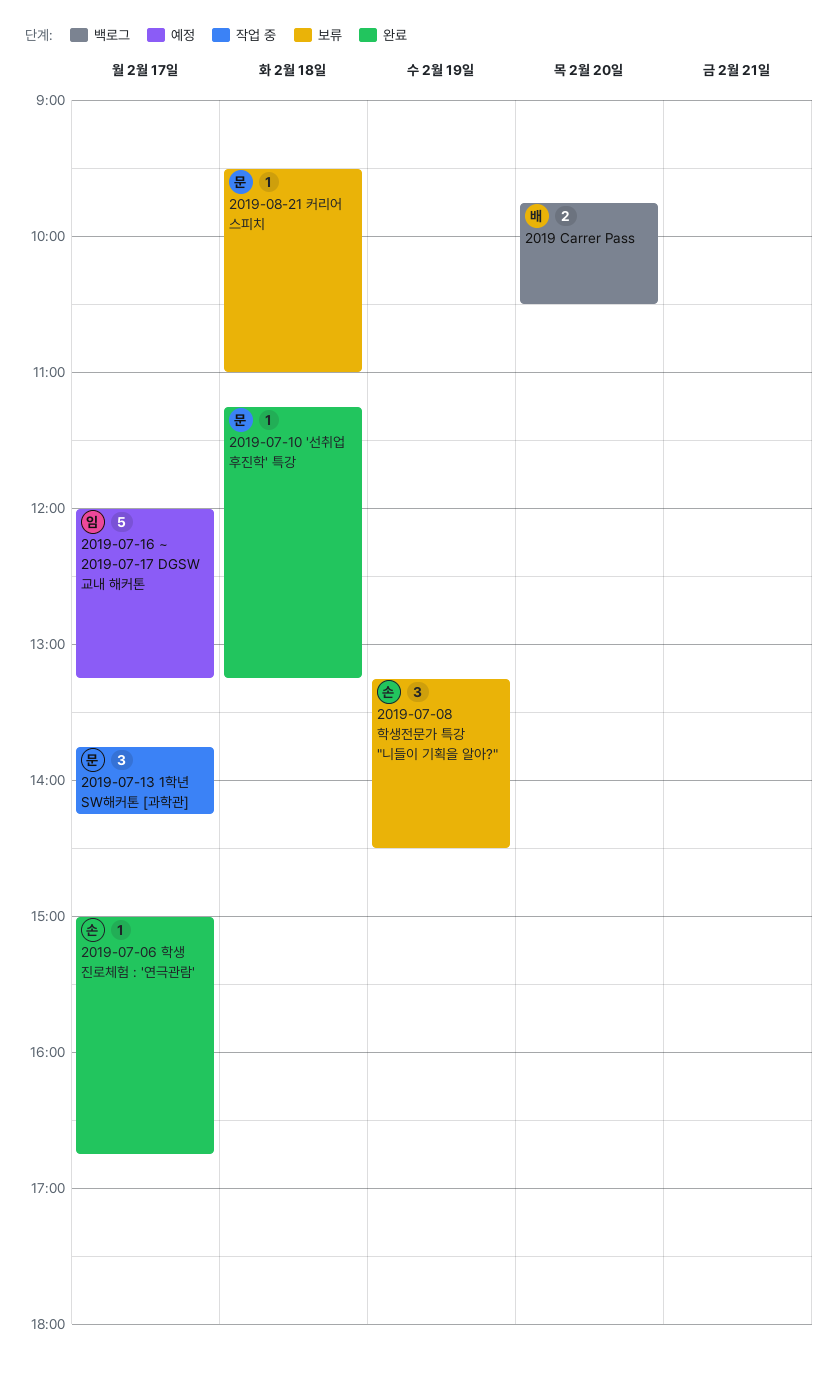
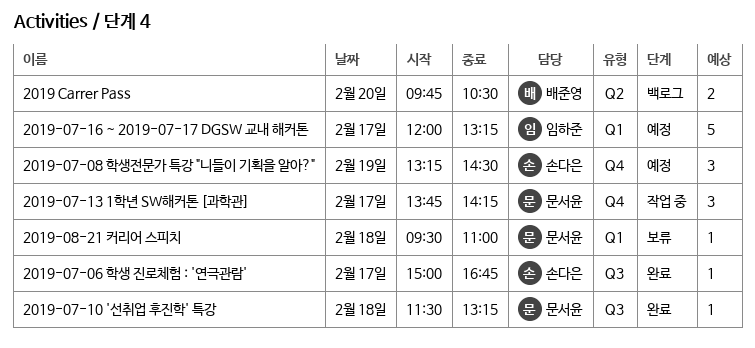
2019-07-08 학생전문가 특강 "니들이 기획을 알아?", status: 보류 -> 예정
2019-07-10 '선취업 후진학' 특강, begins: 11:15 -> 11:30

